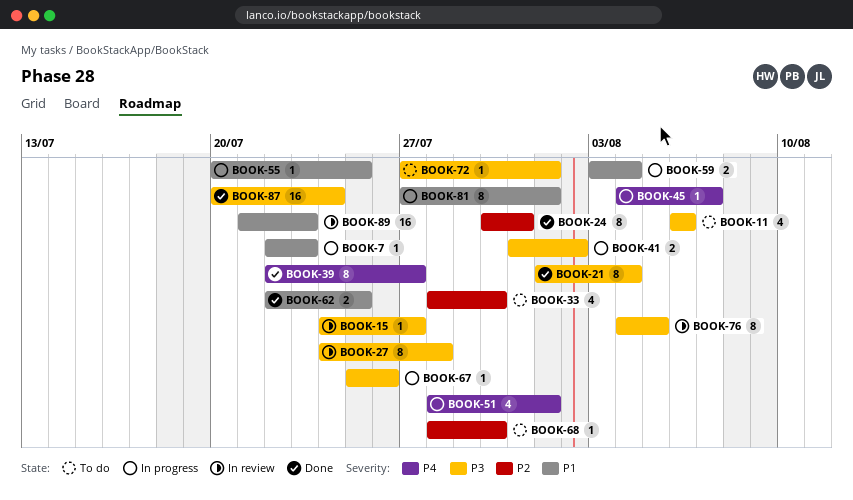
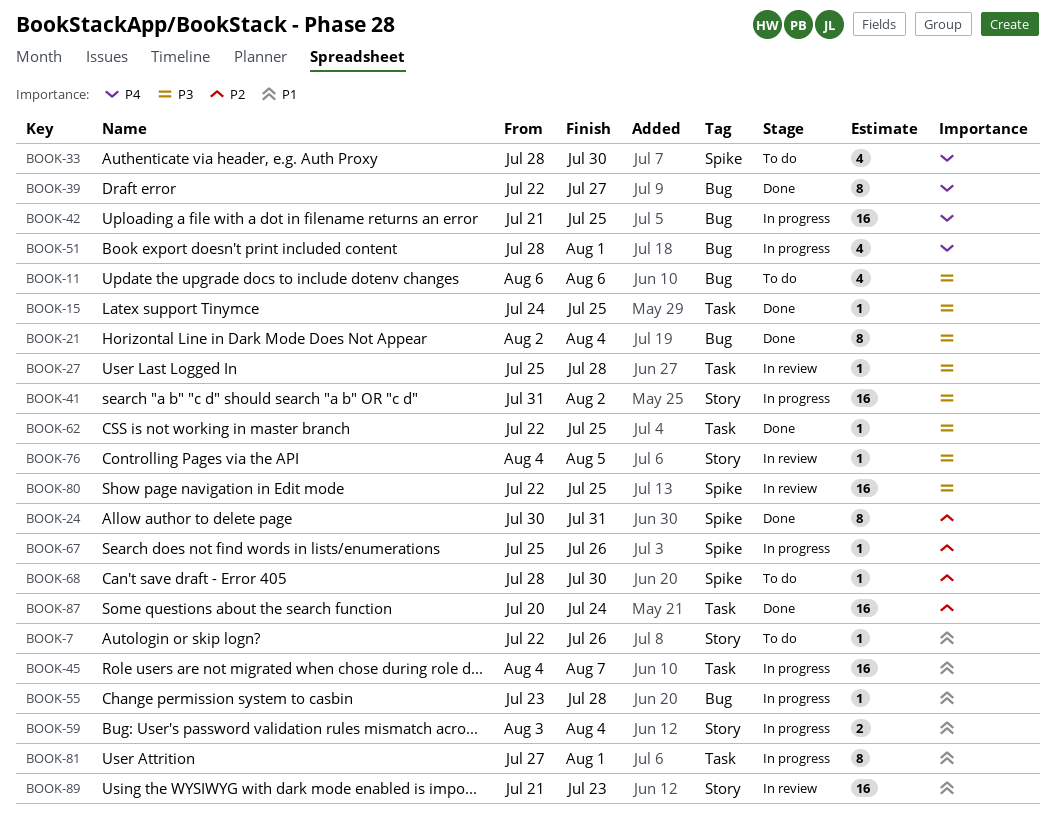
BOOK-7, status: In progress -> To do
BOOK-7, due: Jul 23 -> Jul 26
BOOK-15, status: In review -> Done
BOOK-15, due: Jul 27 -> Jul 25
BOOK-21, start: Aug 1 -> Aug 2
BOOK-27, estimate: 8 -> 1
BOOK-27, start: Jul 24 -> Jul 25
BOOK-33, priority: P2 -> P4
BOOK-41, estimate: 2 -> 16
BOOK-42: none -> present
BOOK-45, priority: P4 -> P1
BOOK-45, estimate: 1 -> 16
BOOK-55, start: Jul 20 -> Jul 23
BOOK-55, due: Jul 25 -> Jul 28
BOOK-62, priority: P1 -> P3
BOOK-62, estimate: 2 -> 1
BOOK-67, priority: P3 -> P2
BOOK-72: present -> none
BOOK-76, estimate: 8 -> 1
BOOK-80: none -> present
BOOK-87, priority: P3 -> P2

